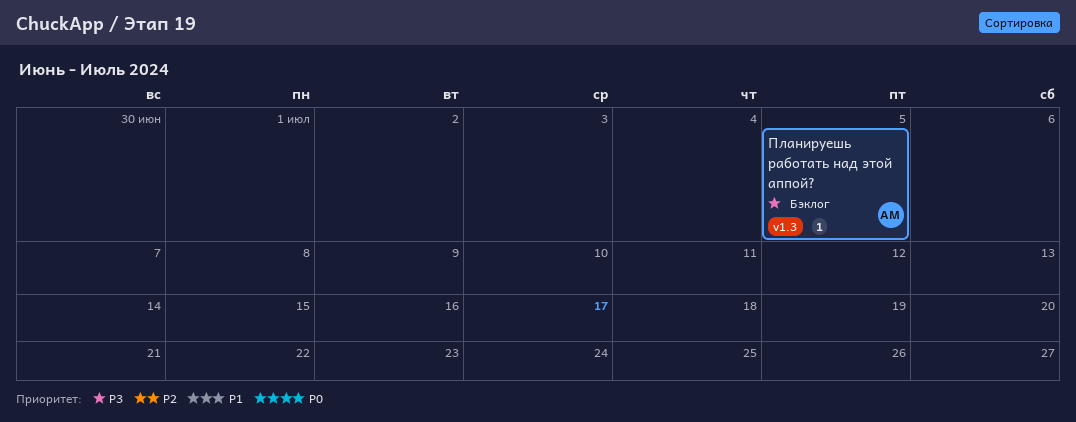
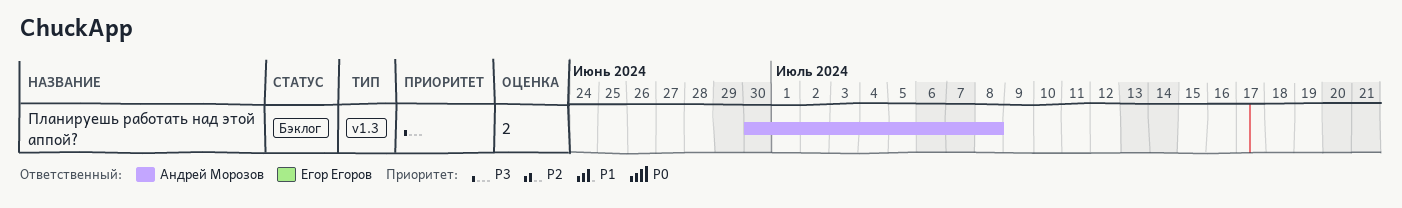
Планируешь работать над этой аппой?, estimate: 1 -> 2
Планируешь работать над этой аппой?, due: Jul 5 -> Jul 8

